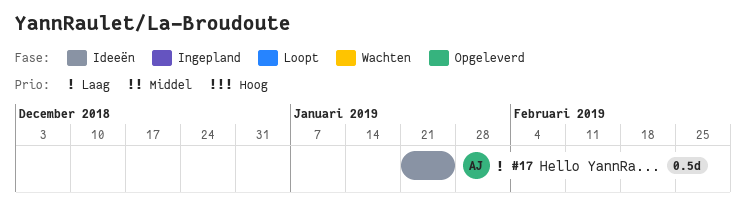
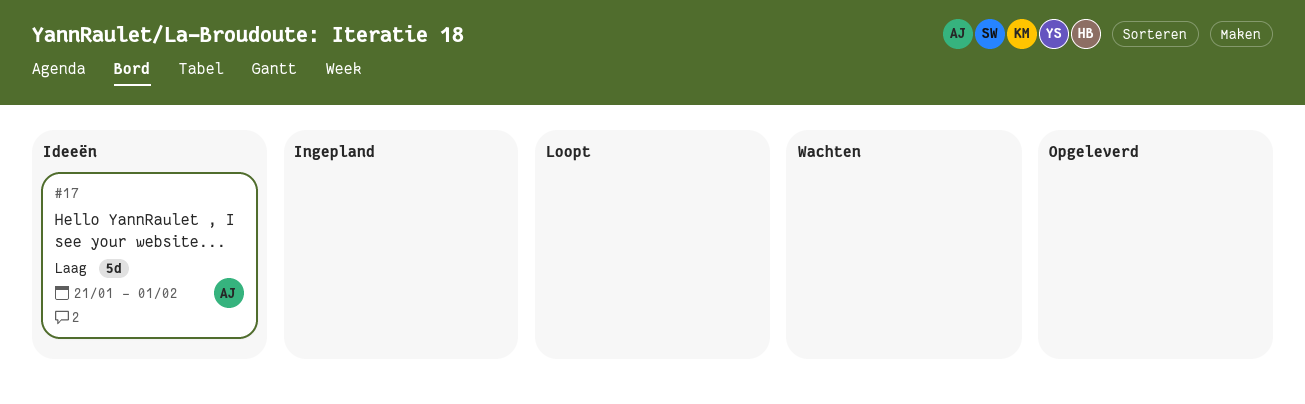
#17, estimate: 0.5d -> 5d
#17, due: Jan 25 -> Feb 1

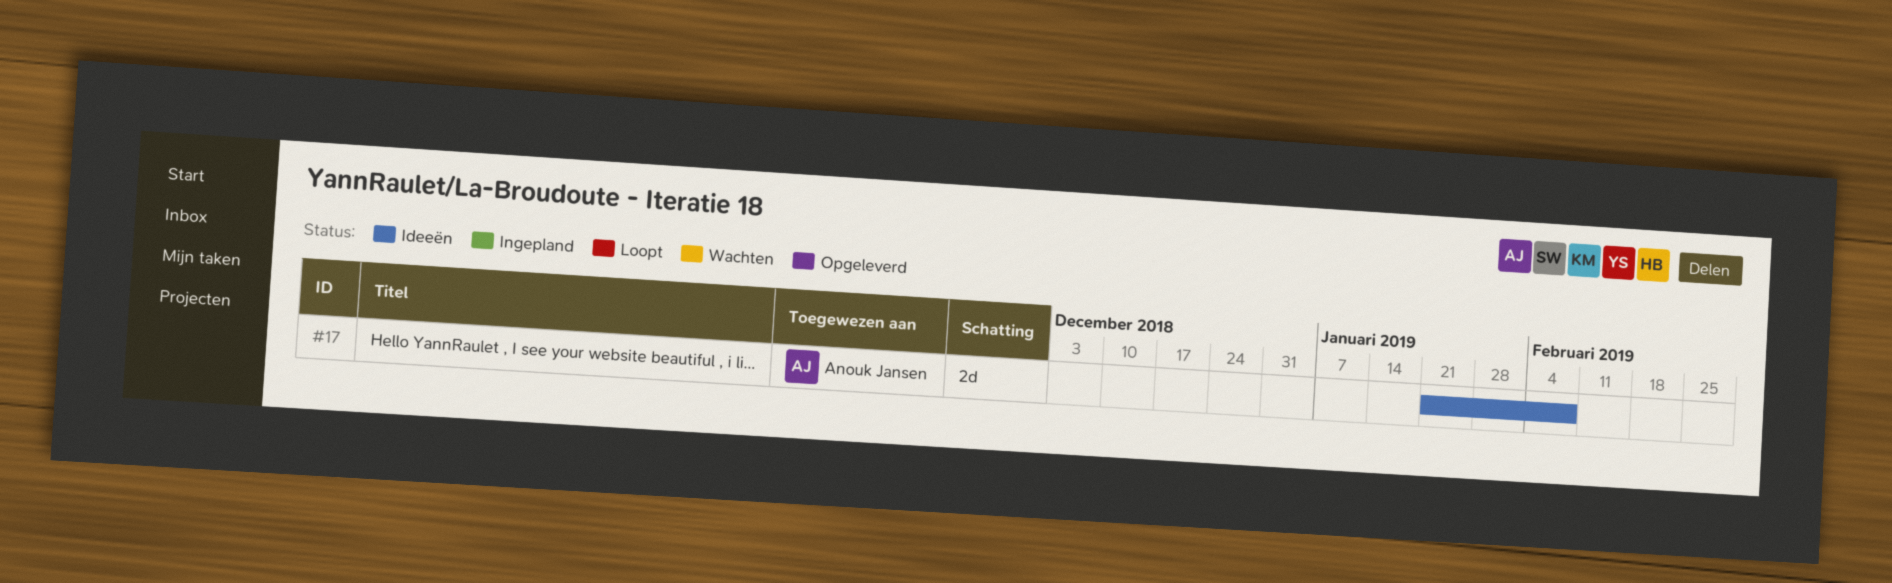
#17, estimate: 5d -> 2d
#17, due: Feb 1 -> Feb 8

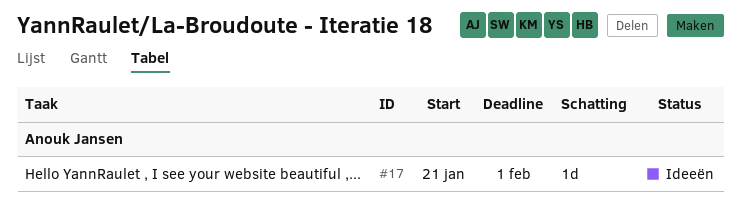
#17, estimate: 2d -> 1d
#17, due: Feb 8 -> Feb 1

